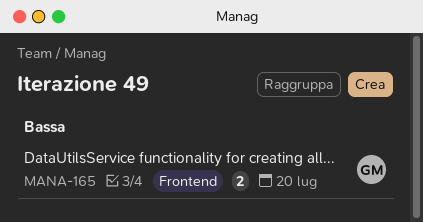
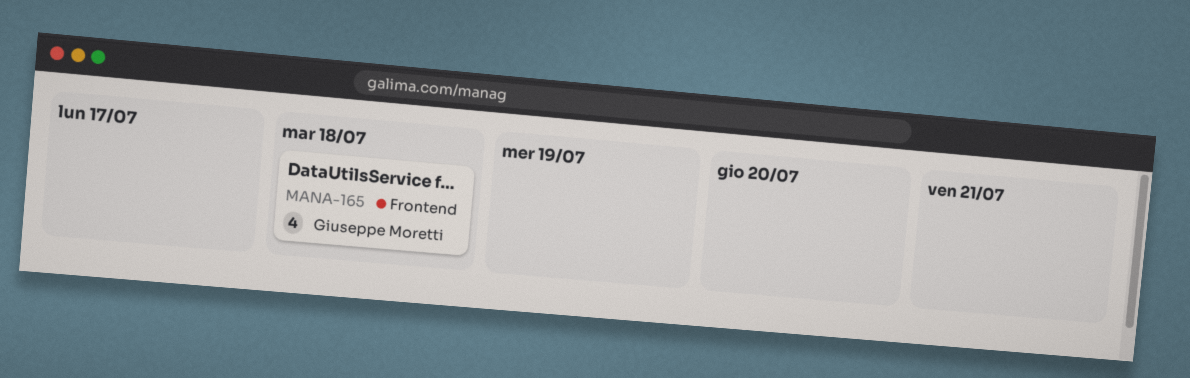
MANA-165, estimate: 2 -> 4
MANA-165, due: Jul 20 -> Jul 18

